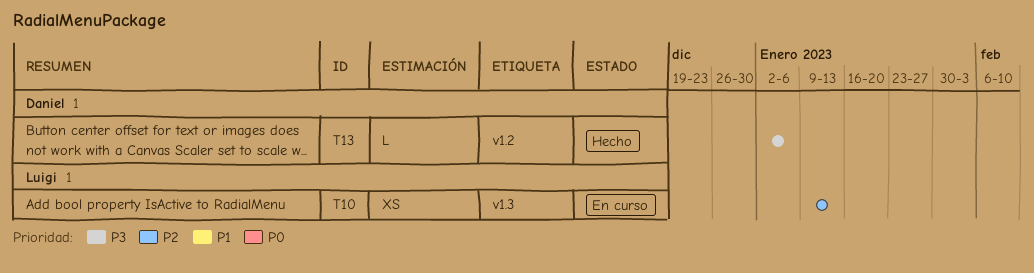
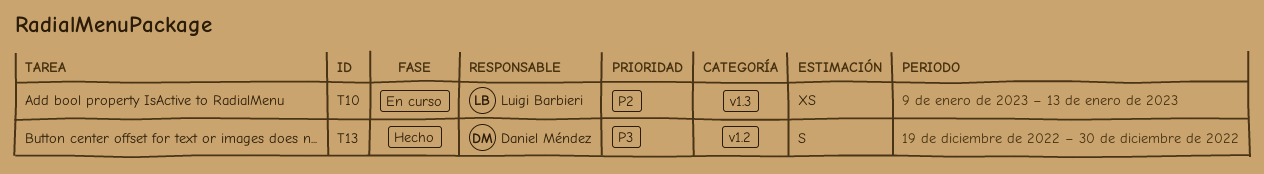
T13, estimate: L -> S
T13, start: Jan 2 -> Dec 19
T13, due: Jan 6 -> Dec 30

